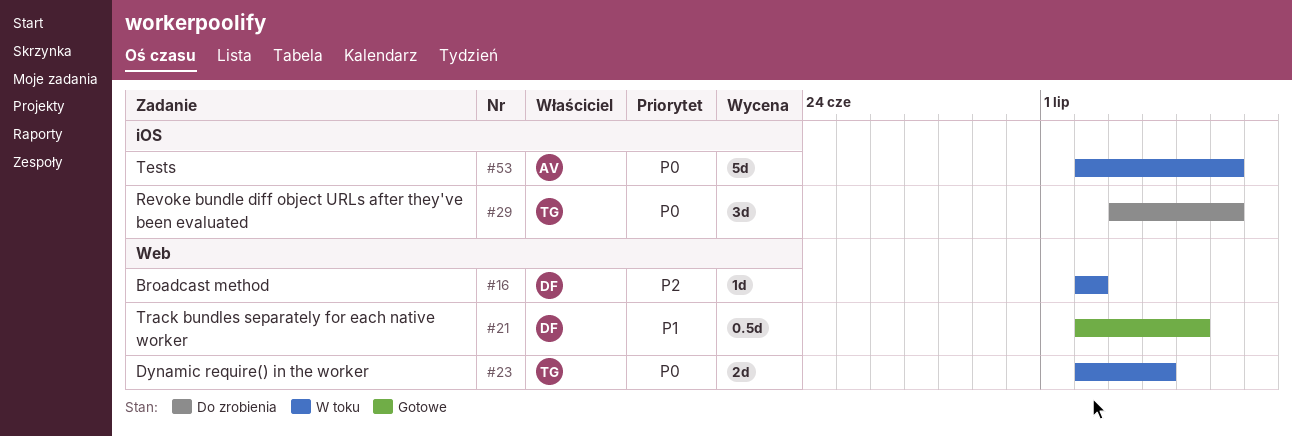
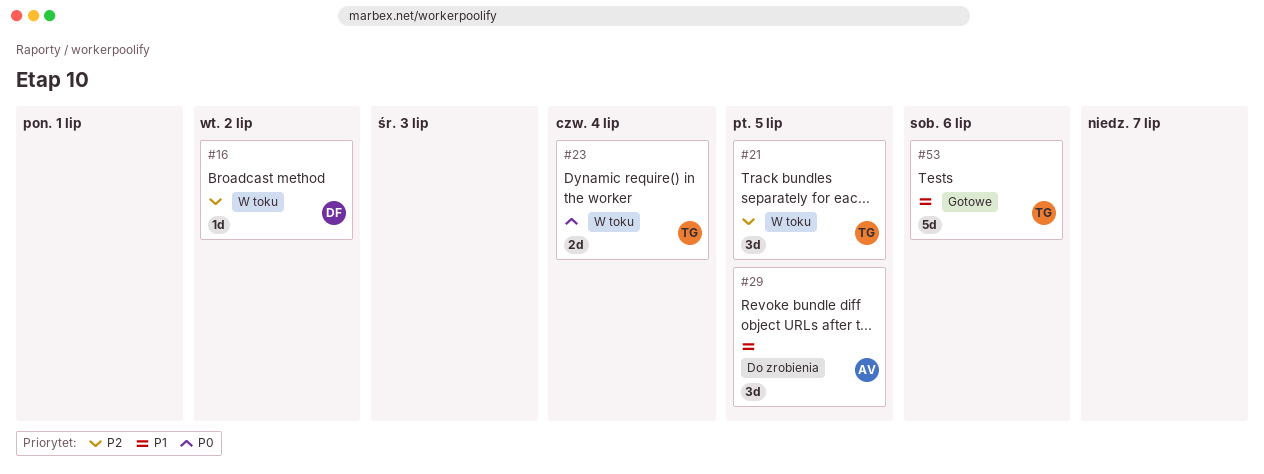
#21, status: Gotowe -> W toku
#21, owner: DF -> TG
#21, priority: P1 -> P2
#21, estimate: 0.5d -> 3d
#29, owner: TG -> AV
#29, priority: P0 -> P1
#29, due: Jul 6 -> Jul 5
#53, status: W toku -> Gotowe
#53, owner: AV -> TG
#53, priority: P0 -> P1

